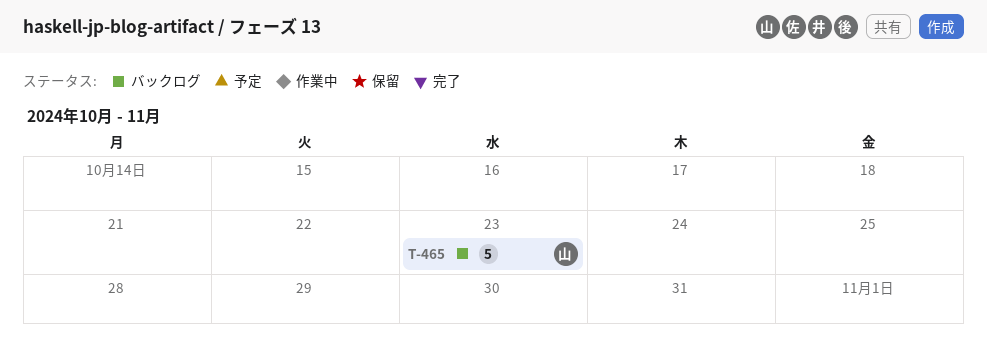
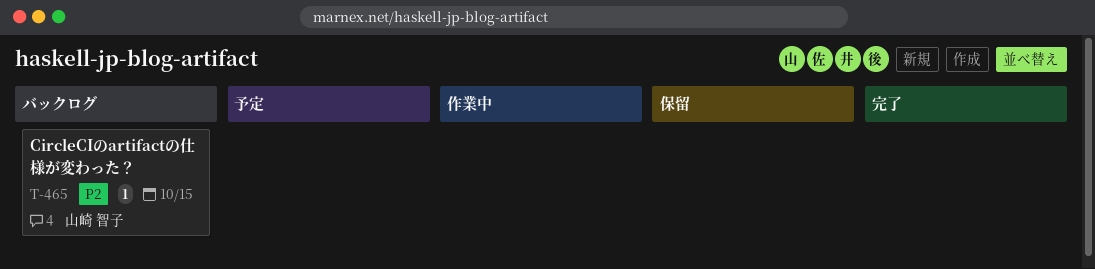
T-465, estimate: 5 -> 1
T-465, due: Oct 23 -> Oct 15

